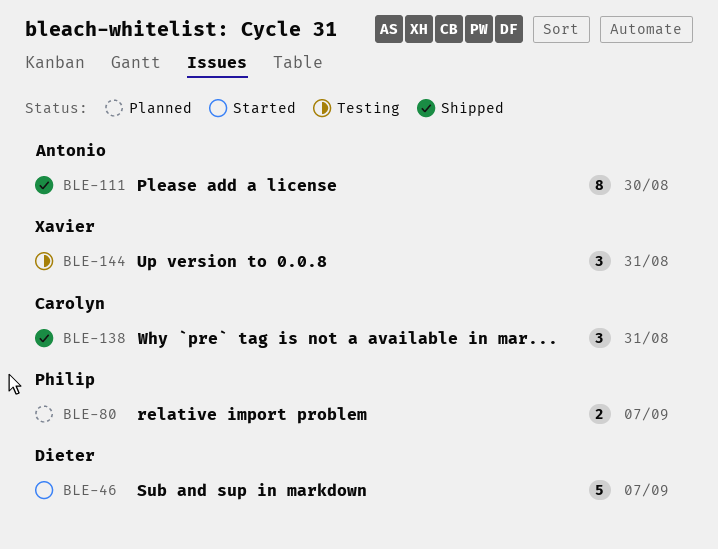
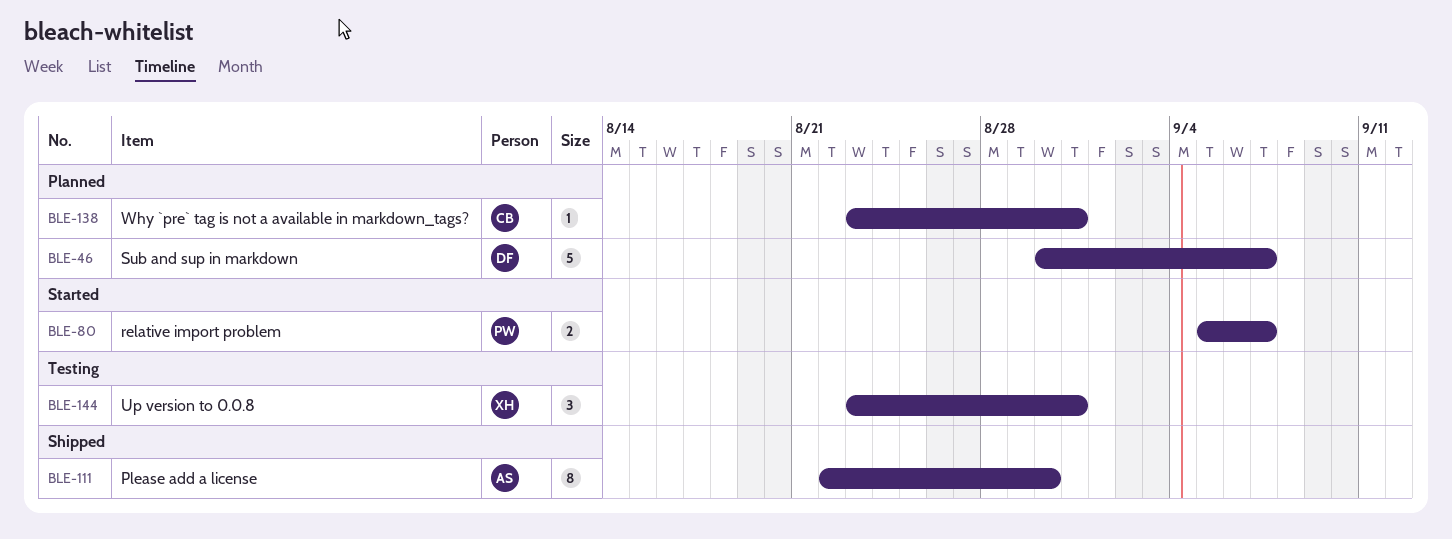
BLE-46, status: Started -> Planned
BLE-80, status: Planned -> Started
BLE-138, status: Shipped -> Planned
BLE-138, estimate: 3 -> 1

